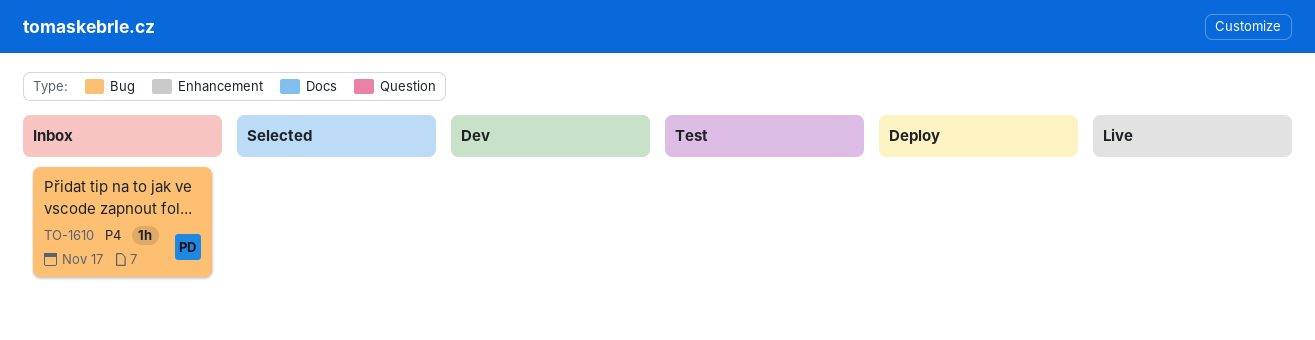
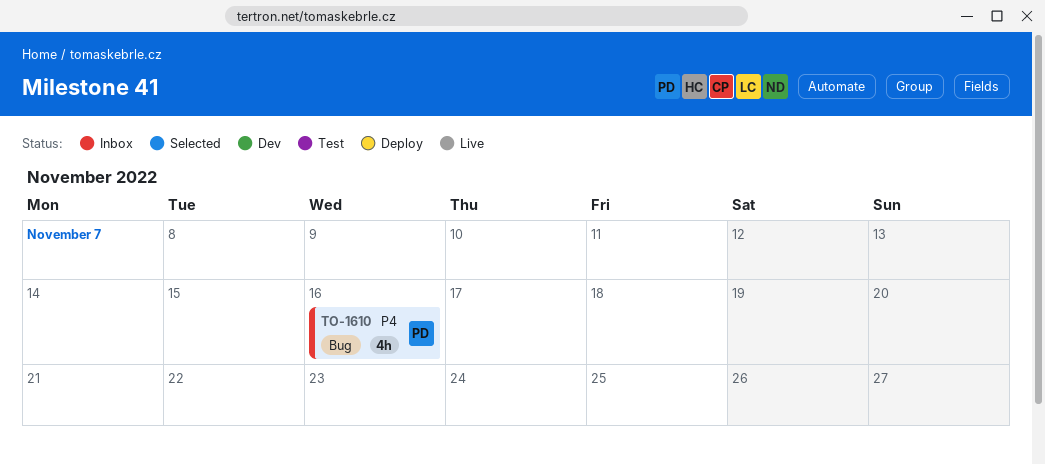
TO-1610, estimate: 1h -> 4h
TO-1610, due: Nov 17 -> Nov 16

